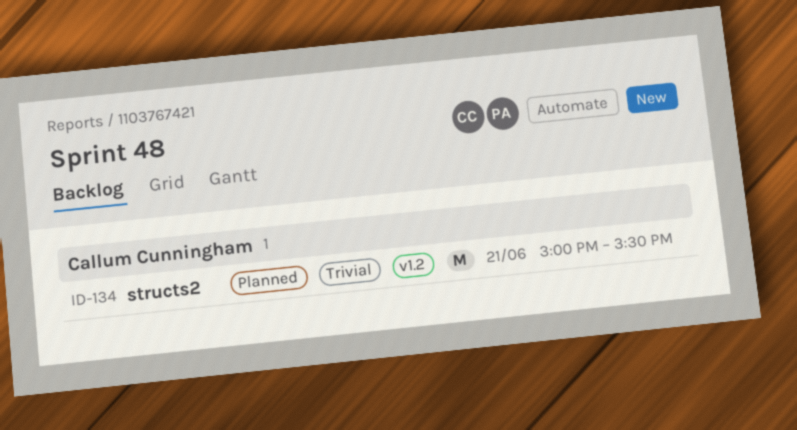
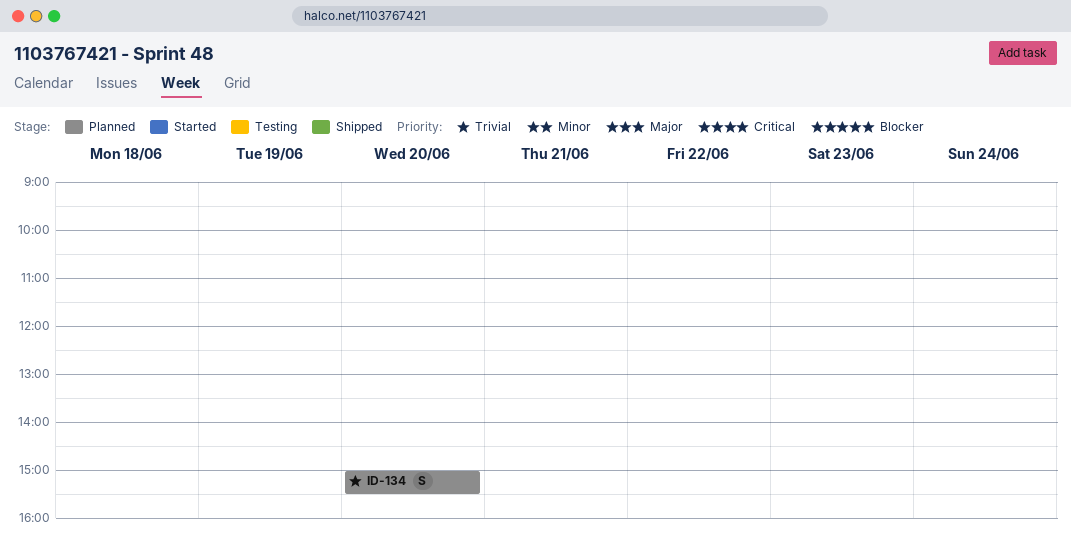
ID-134, estimate: M -> S
ID-134, day: Jun 21 -> Jun 20

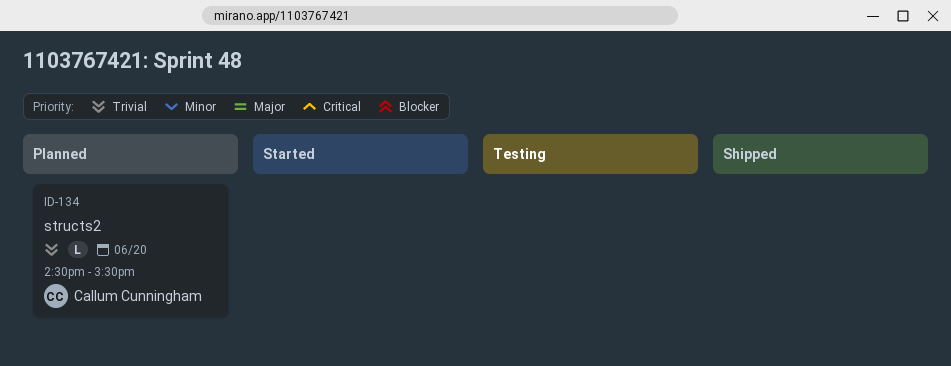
ID-134, estimate: S -> L
ID-134, begins: 15:00 -> 14:30

